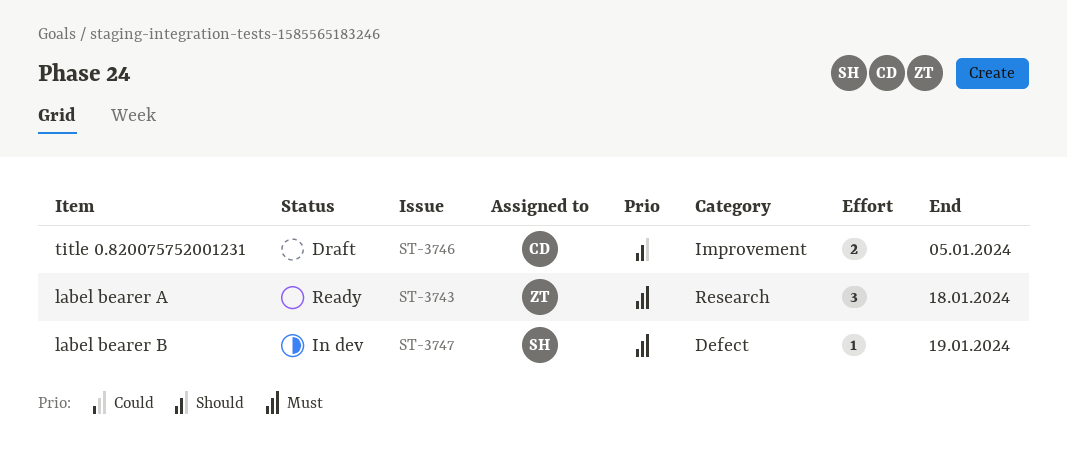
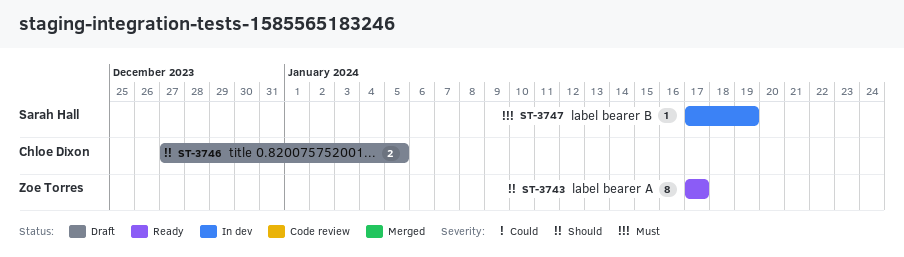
ST-3743, priority: Must -> Should
ST-3743, estimate: 3 -> 8
ST-3743, due: Jan 18 -> Jan 17

